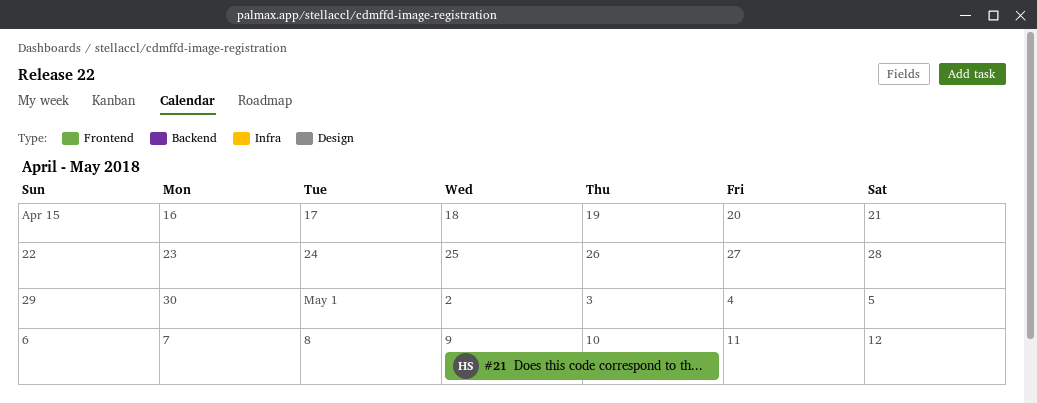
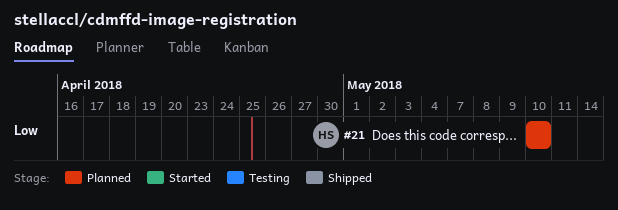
#21, start: May 9 -> May 10

